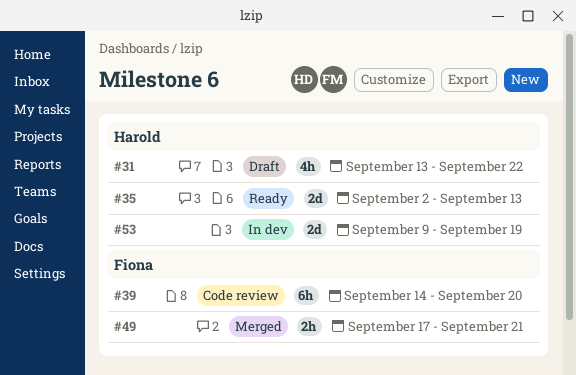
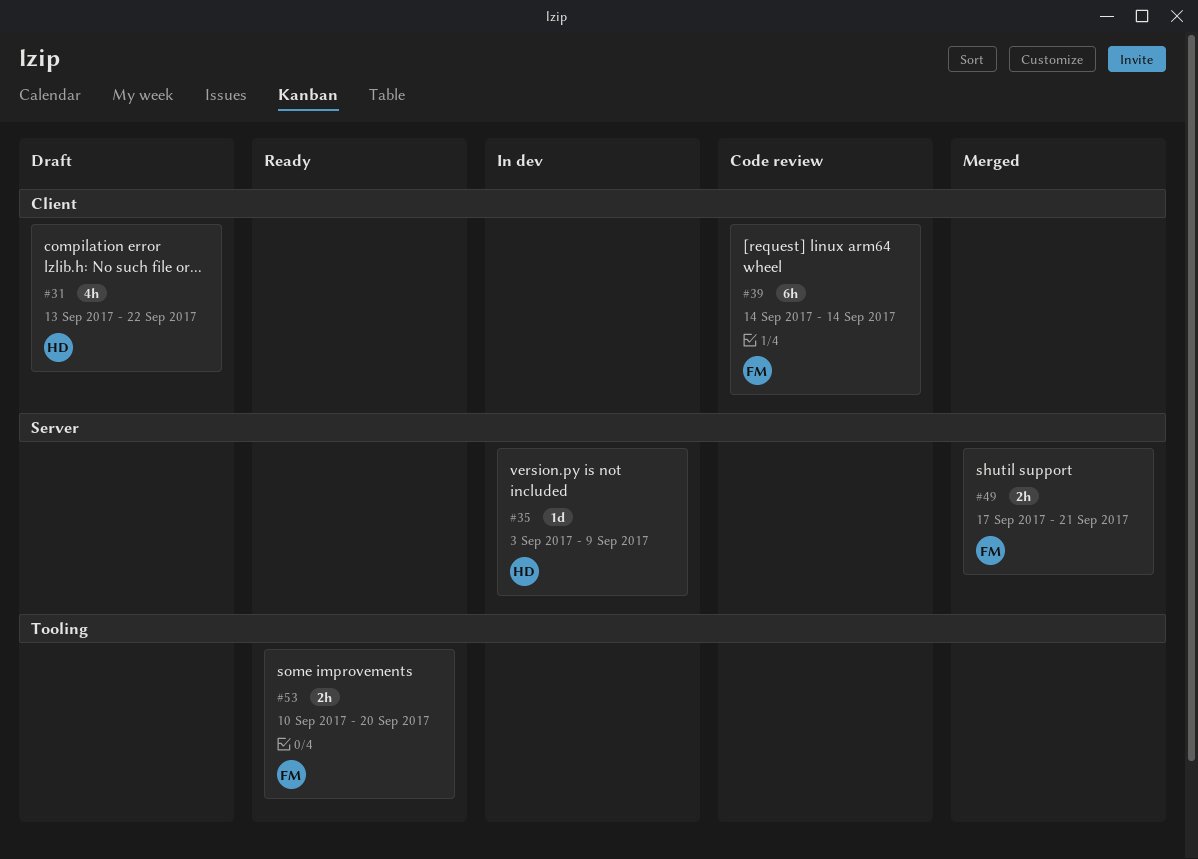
#35, status: Ready -> In dev
#35, estimate: 2d -> 1d
#35, start: Sep 2 -> Sep 3
#35, due: Sep 13 -> Sep 9
#39, due: Sep 20 -> Sep 14
#53, status: In dev -> Ready
#53, owner: Harold -> Fiona
#53, estimate: 2d -> 2h
#53, start: Sep 9 -> Sep 10
#53, due: Sep 19 -> Sep 20

